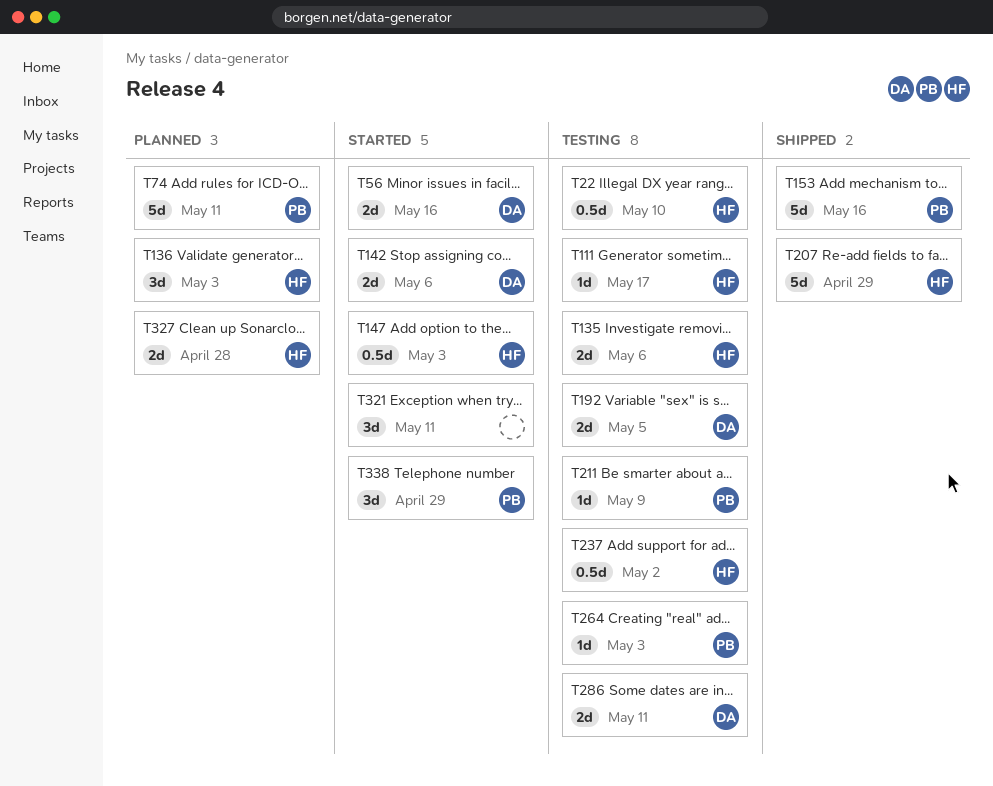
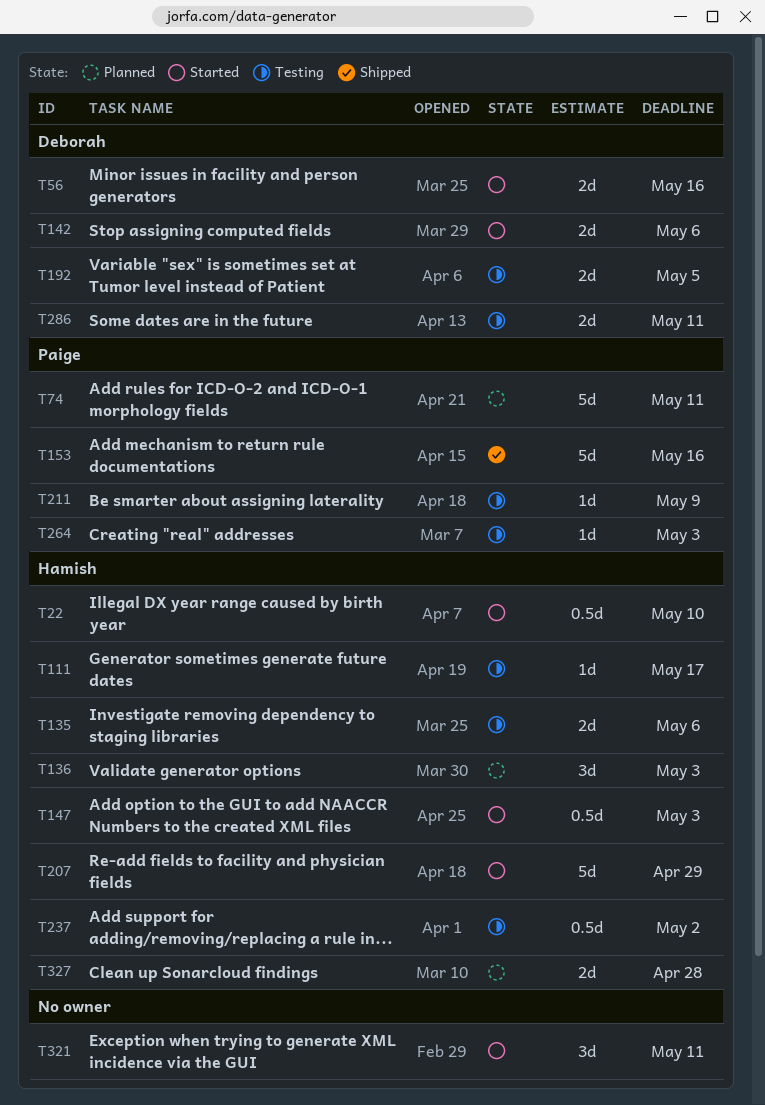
T22, status: Testing -> Started
T207, status: Shipped -> Started
T338: present -> none

